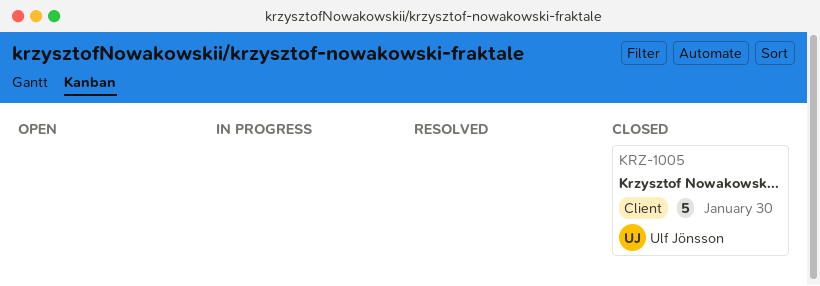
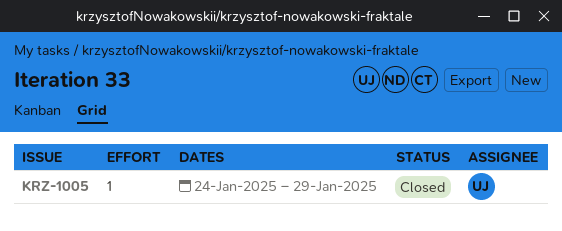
KRZ-1005, estimate: 5 -> 1
KRZ-1005, due: Jan 30 -> Jan 29

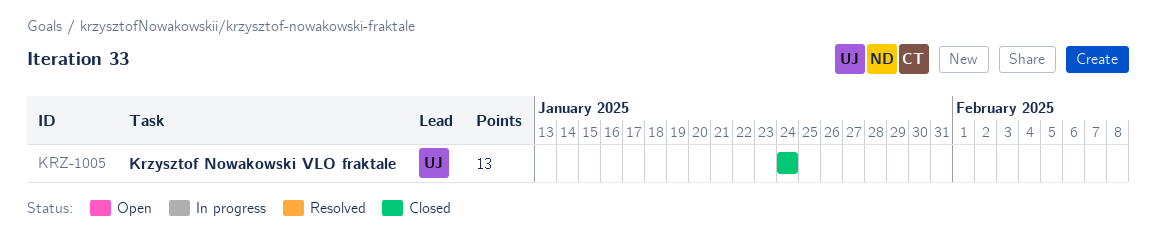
KRZ-1005, estimate: 1 -> 13
KRZ-1005, due: Jan 29 -> Jan 24

